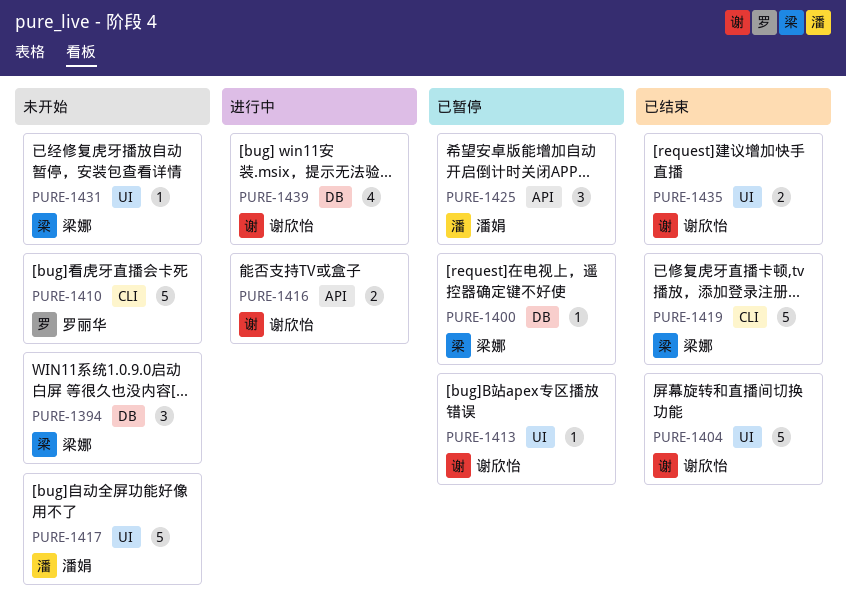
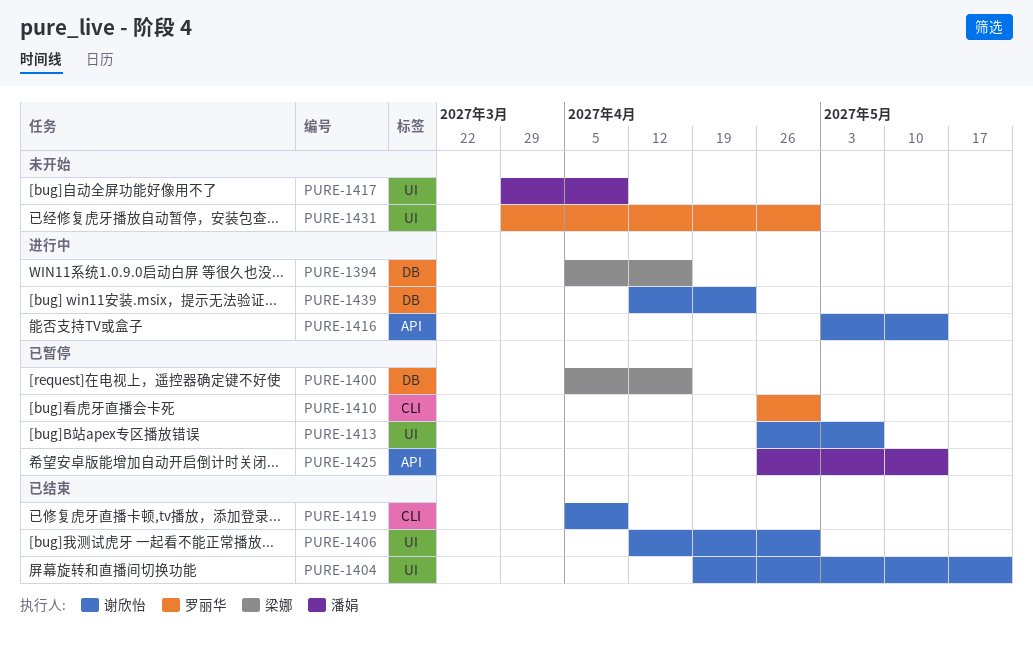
PURE-1394, status: 未开始 -> 进行中
PURE-1406: none -> present
PURE-1410, status: 未开始 -> 已暂停
PURE-1419, owner: 梁娜 -> 谢欣怡
PURE-1431, owner: 梁娜 -> 罗丽华
PURE-1435: present -> none

